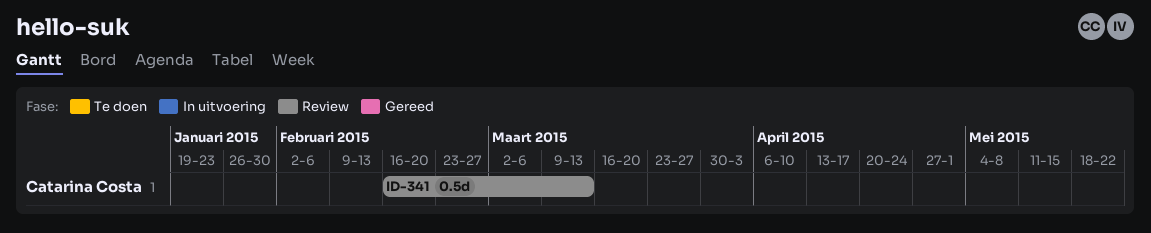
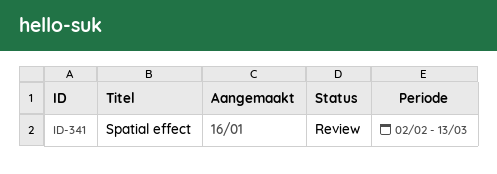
ID-341, start: Feb 16 -> Feb 2

